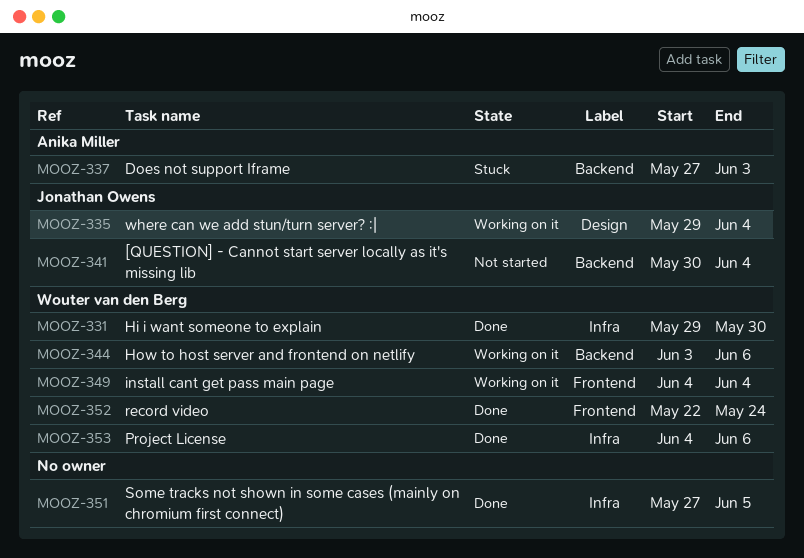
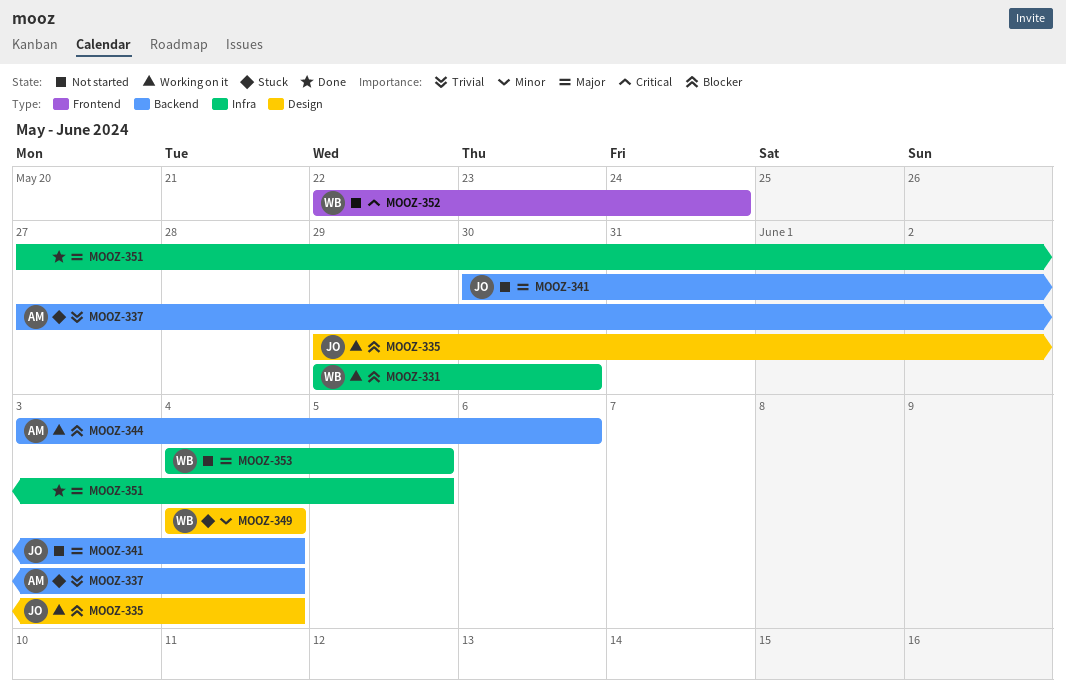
MOOZ-331, status: Done -> Working on it
MOOZ-337, due: Jun 3 -> Jun 4
MOOZ-344, owner: Wouter van den Berg -> Anika Miller
MOOZ-349, status: Working on it -> Stuck
MOOZ-349, label: Frontend -> Design
MOOZ-352, status: Done -> Not started
MOOZ-353, status: Done -> Not started
MOOZ-353, due: Jun 6 -> Jun 5

